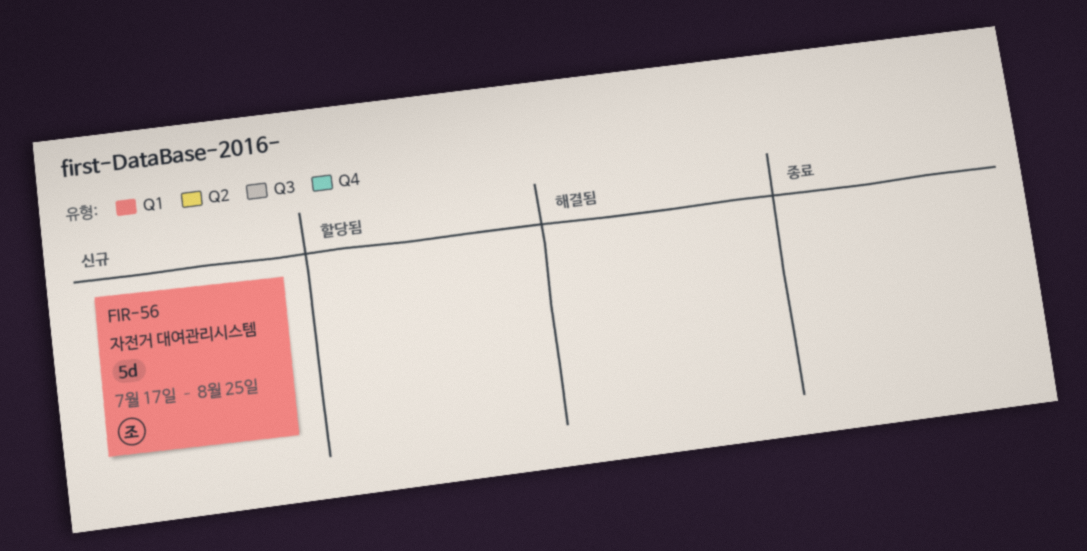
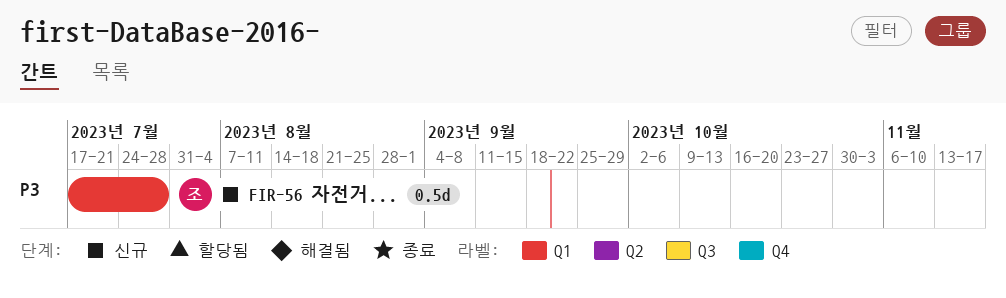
FIR-56, estimate: 5d -> 0.5d
FIR-56, due: Aug 25 -> Jul 28

